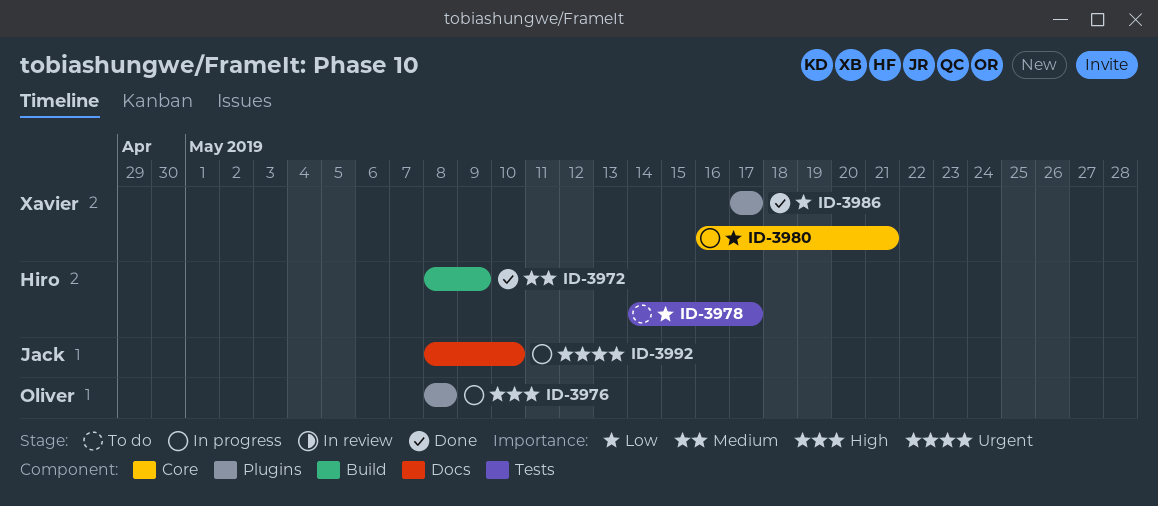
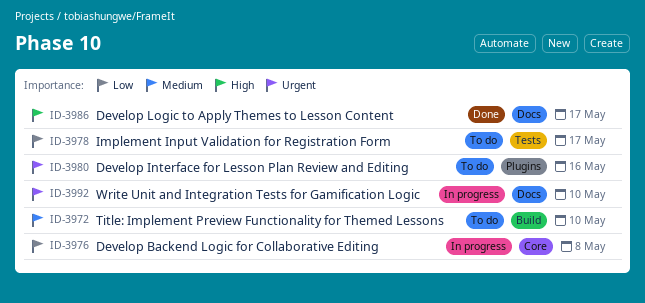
ID-3972, status: Done -> To do
ID-3972, due: May 9 -> May 10
ID-3976, priority: High -> Low
ID-3976, label: Plugins -> Core
ID-3980, status: In progress -> To do
ID-3980, priority: Low -> Urgent
ID-3980, label: Core -> Plugins
ID-3980, due: May 21 -> May 16
ID-3986, priority: Low -> High
ID-3986, label: Plugins -> Docs

